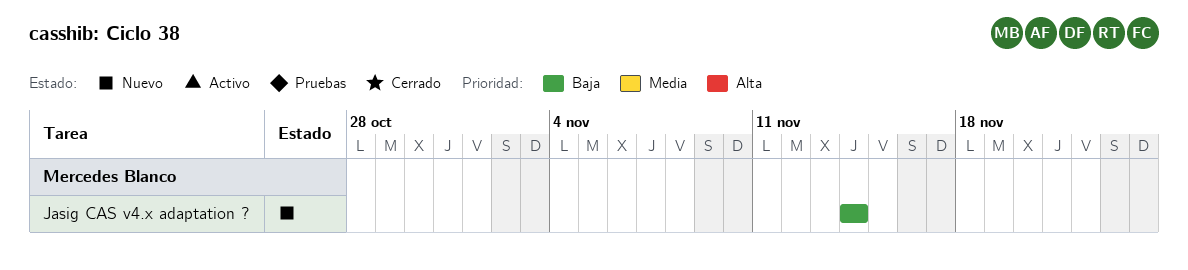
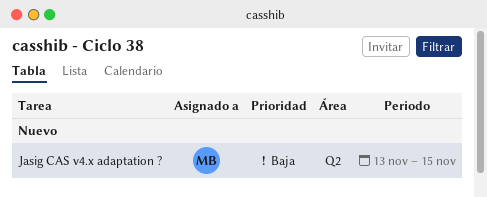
Jasig CAS v4.x adaptation ?, start: Nov 14 -> Nov 13
Jasig CAS v4.x adaptation ?, due: Nov 14 -> Nov 15

